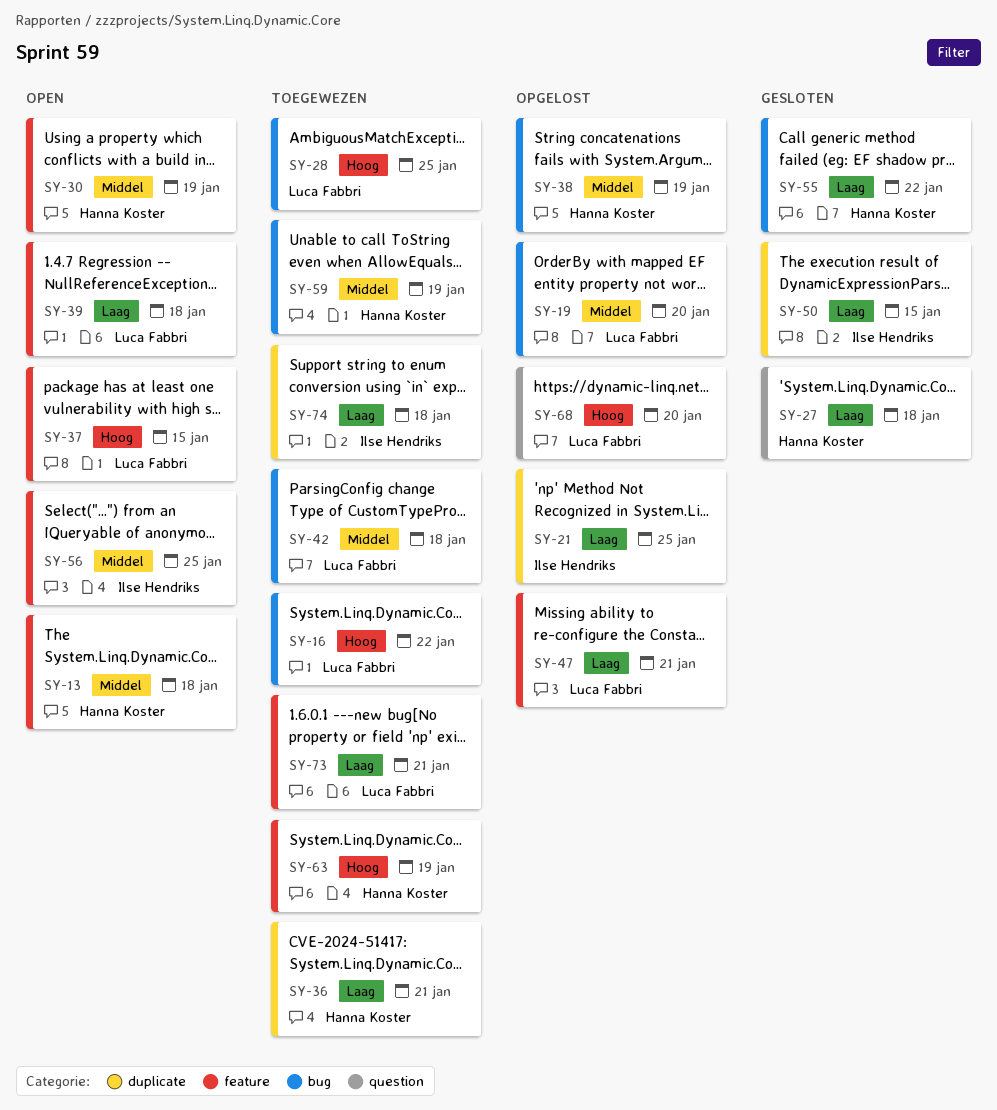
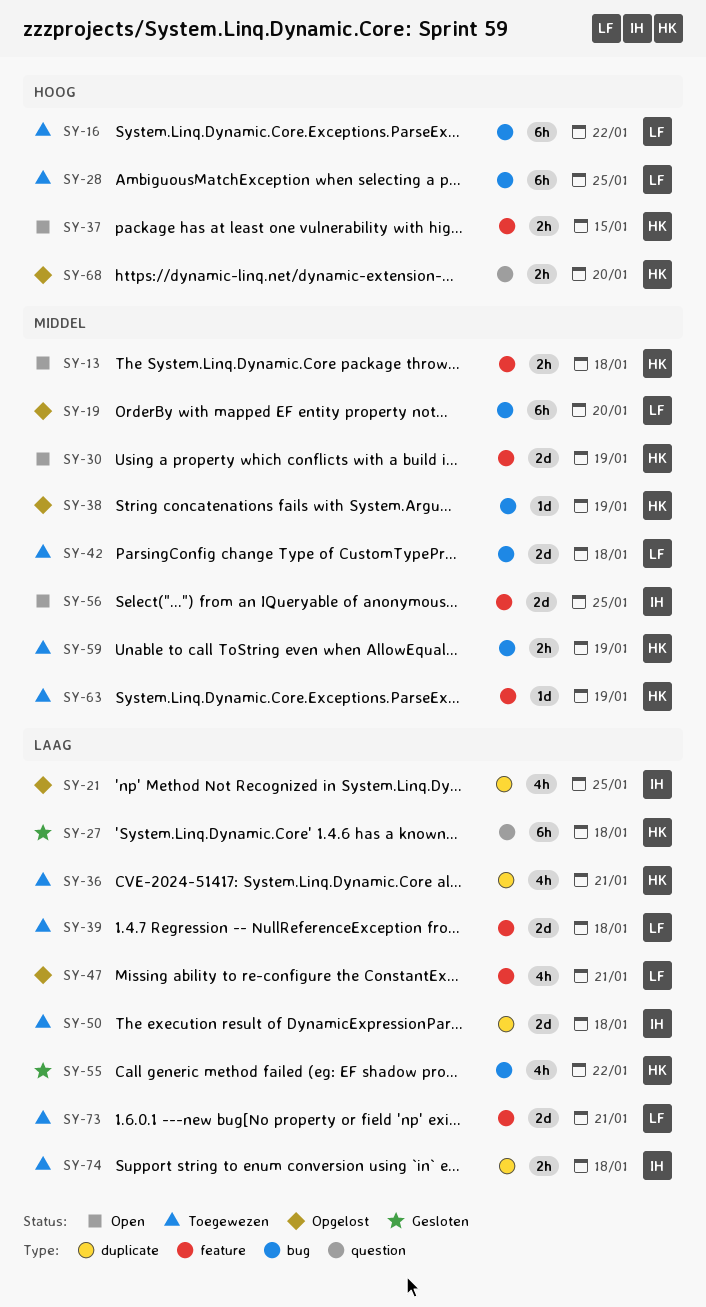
SY-37, owner: Luca Fabbri -> Hanna Koster
SY-39, status: Open -> Toegewezen
SY-50, status: Gesloten -> Toegewezen
SY-50, due: Jan 15 -> Jan 18
SY-63, priority: Hoog -> Middel
SY-68, owner: Luca Fabbri -> Hanna Koster

